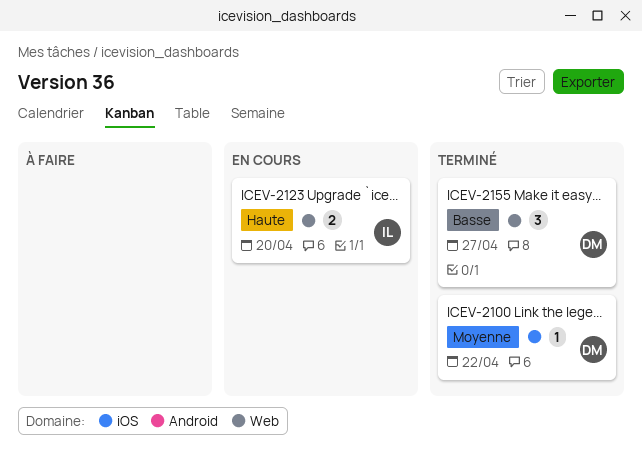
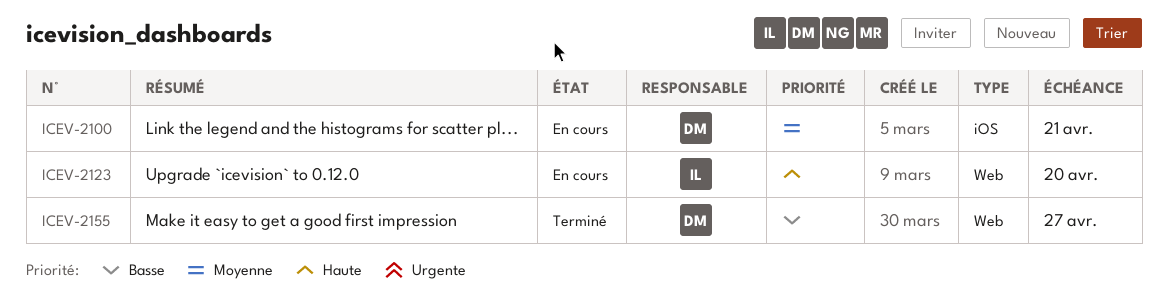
ICEV-2100, status: Terminé -> En cours
ICEV-2100, due: Apr 22 -> Apr 21

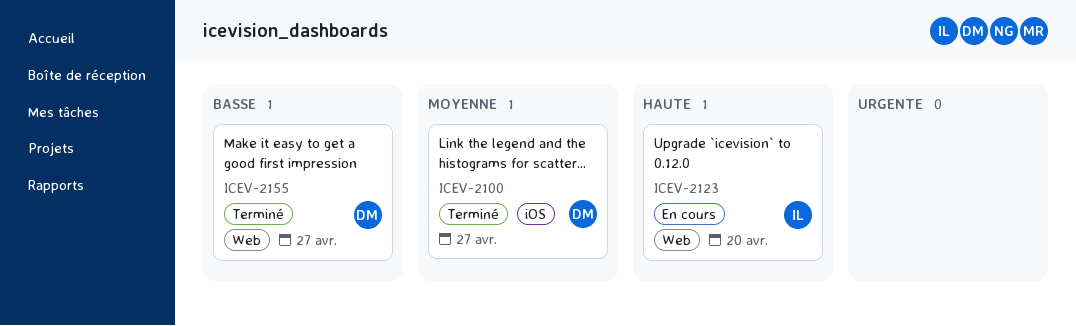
ICEV-2100, status: En cours -> Terminé
ICEV-2100, due: Apr 21 -> Apr 27

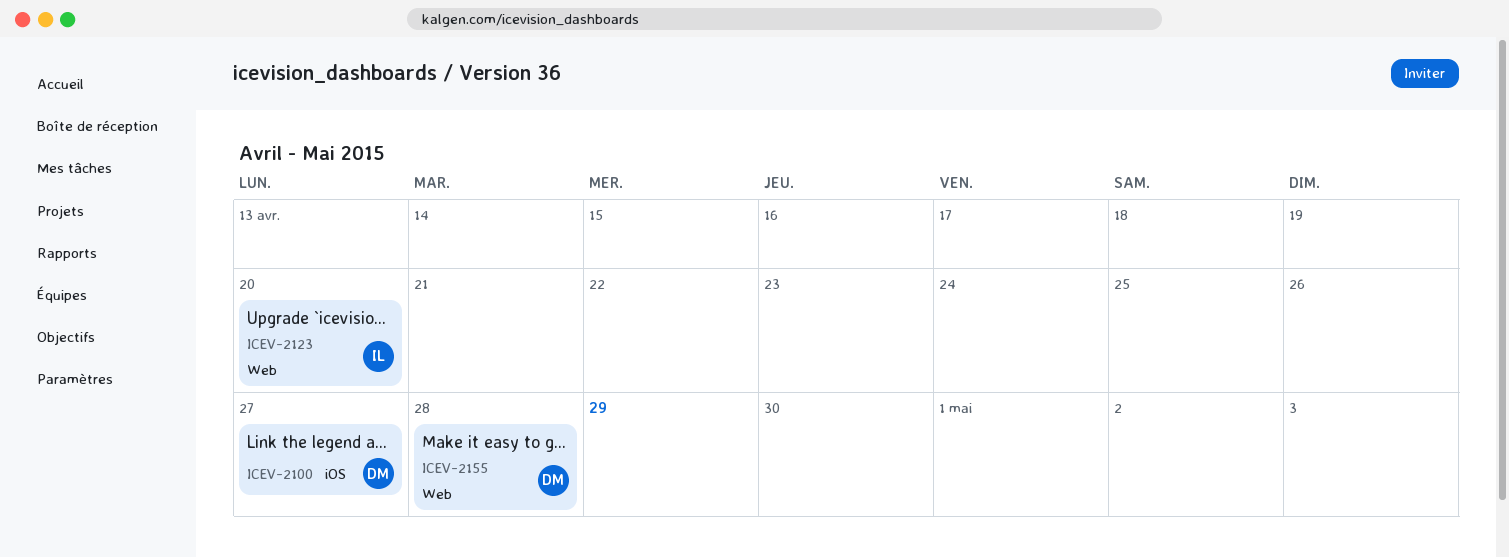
ICEV-2155, due: Apr 27 -> Apr 28

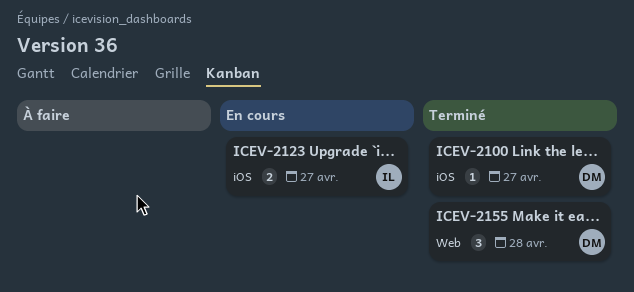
ICEV-2123, label: Web -> iOS
ICEV-2123, due: Apr 20 -> Apr 27

